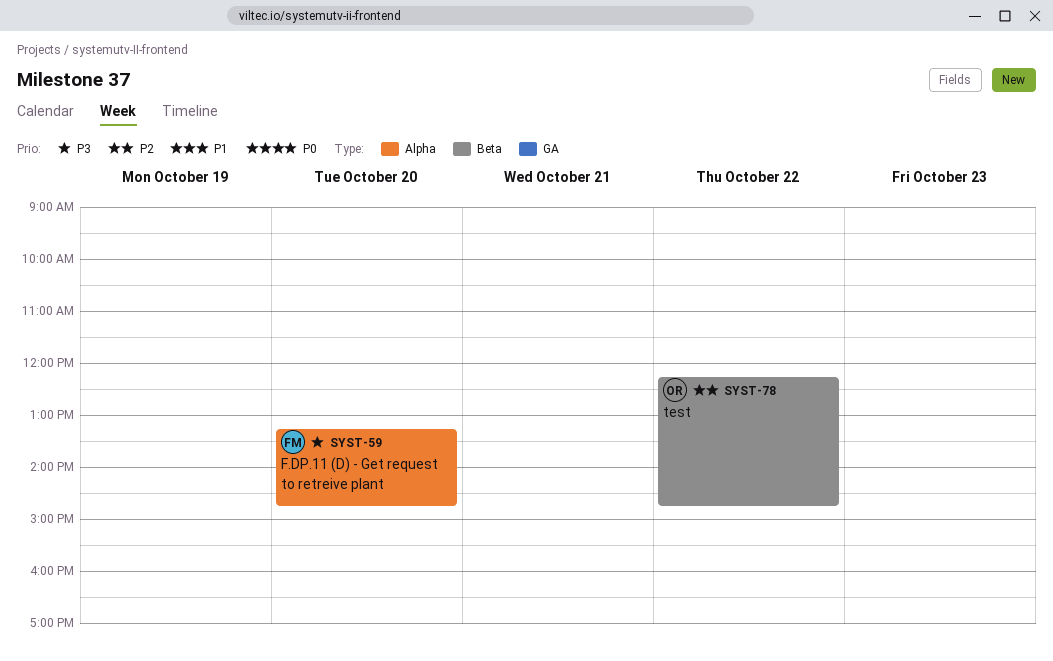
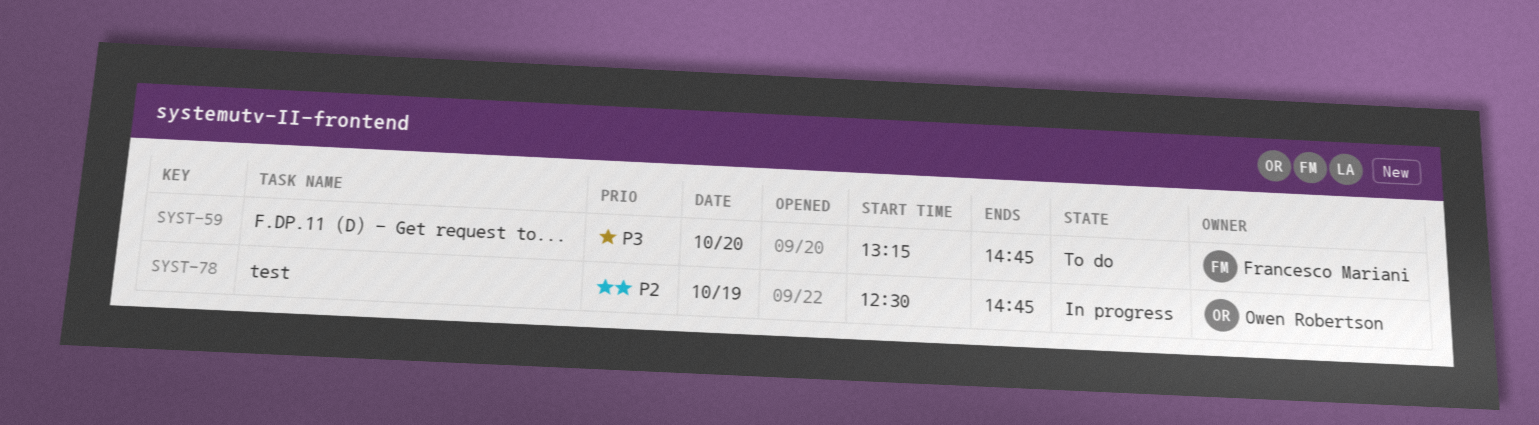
SYST-78, day: Oct 22 -> Oct 19
SYST-78, begins: 12:15 -> 12:30

